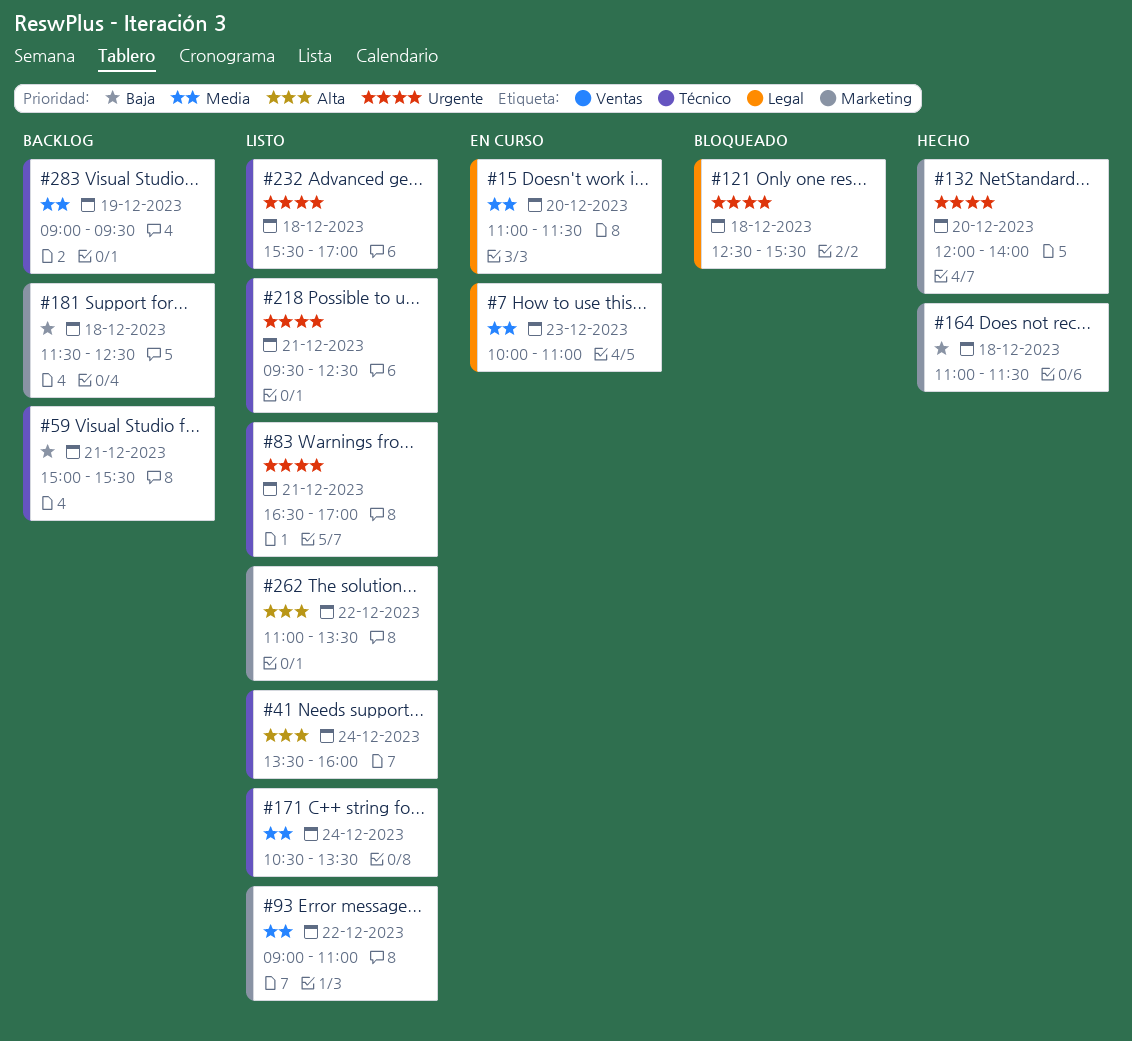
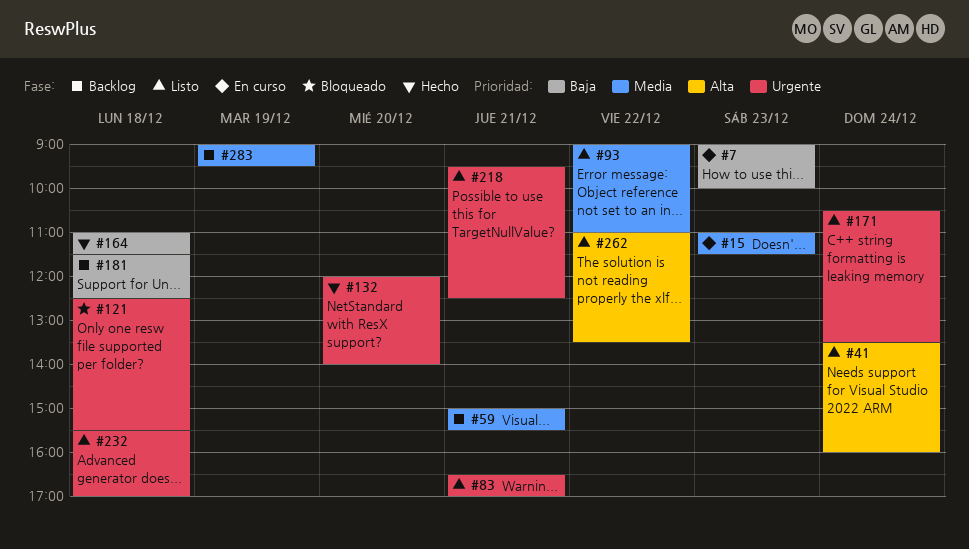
#7, priority: Media -> Baja
#7, begins: 10:00 -> 09:00
#7, ends: 11:00 -> 10:00
#15, day: Dec 20 -> Dec 23
#59, priority: Baja -> Media
#171, priority: Media -> Urgente

